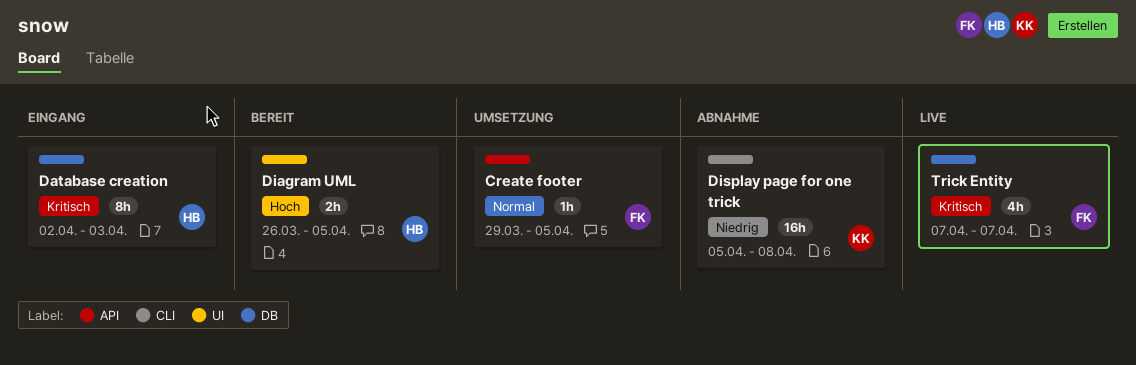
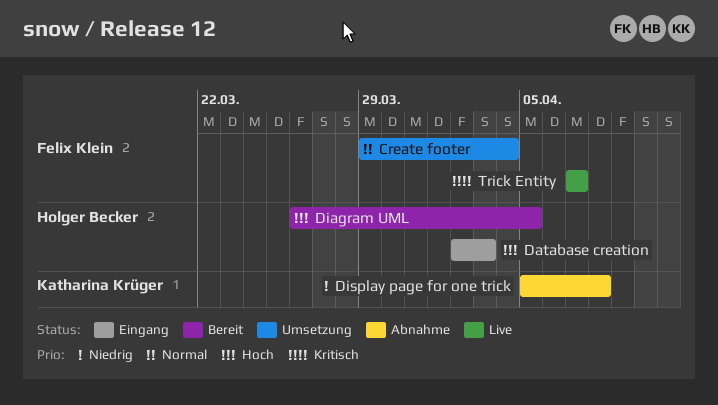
Create footer, due: Apr 5 -> Apr 4
Database creation, priority: Kritisch -> Hoch

